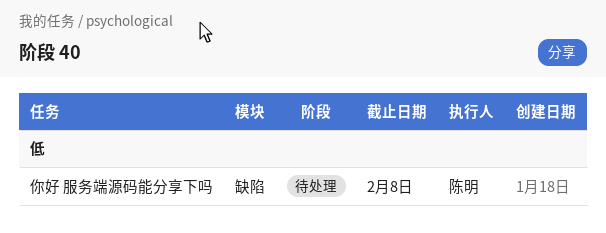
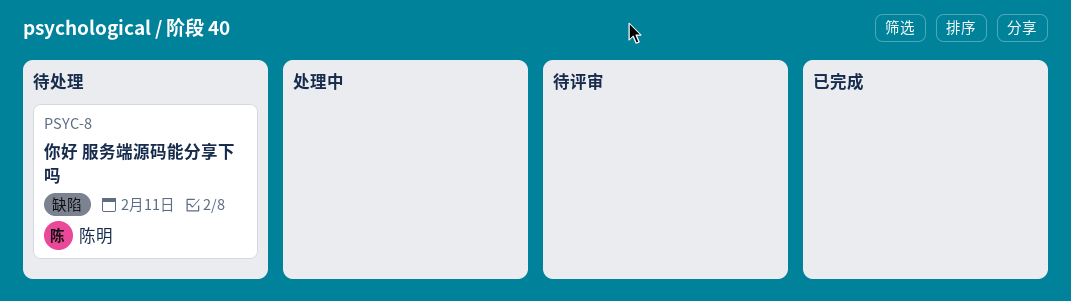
你好 服务端源码能分享下吗, due: Feb 8 -> Feb 11

